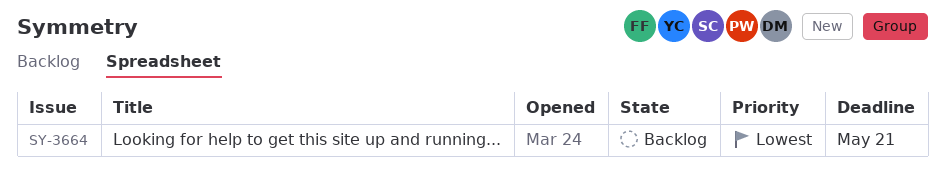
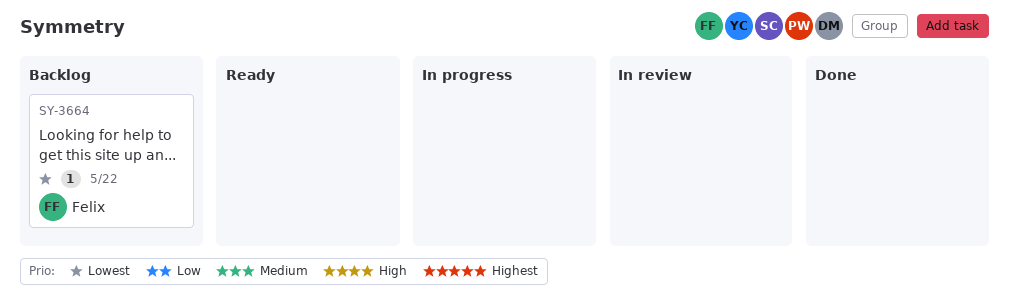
SY-3664, due: May 21 -> May 22

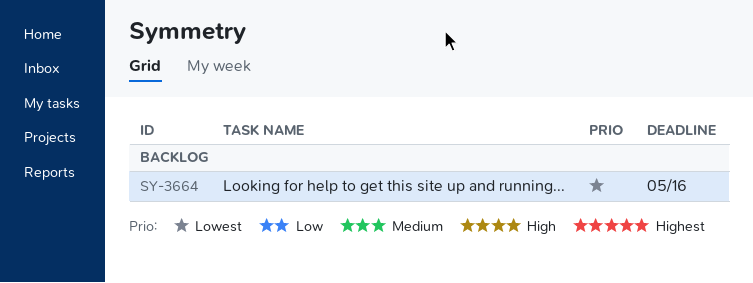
SY-3664, due: May 22 -> May 16

